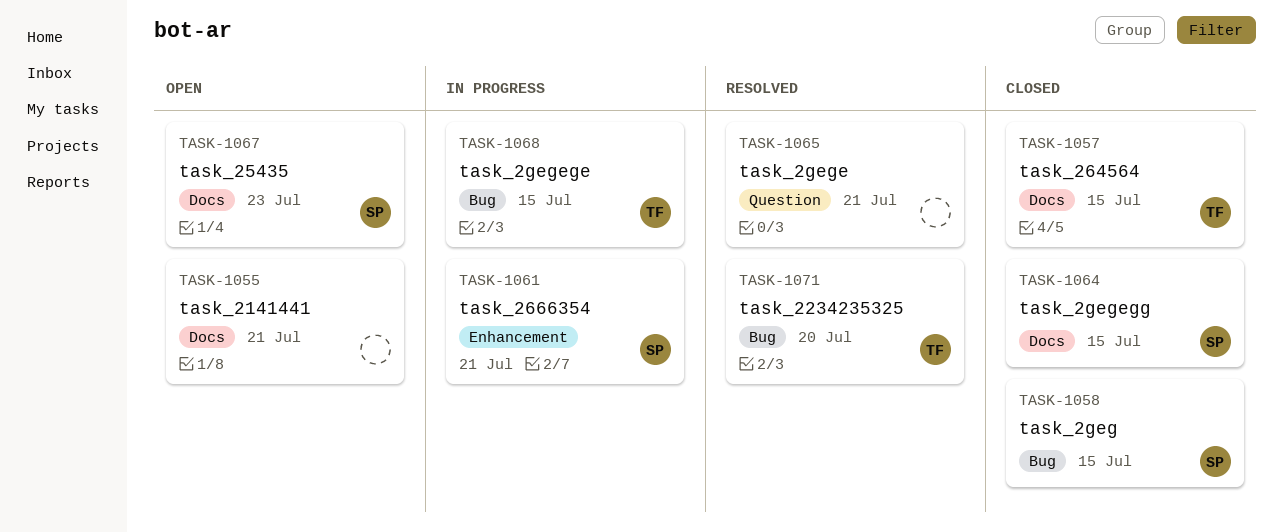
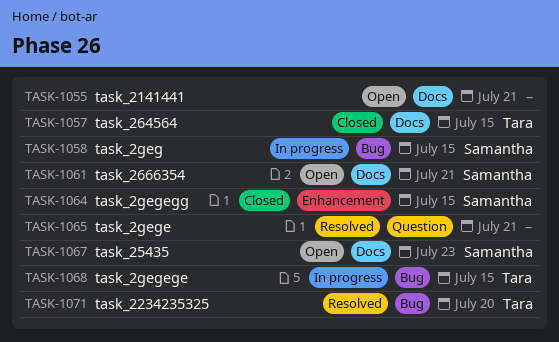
TASK-1058, status: Closed -> In progress
TASK-1061, status: In progress -> Open
TASK-1061, label: Enhancement -> Docs
TASK-1064, label: Docs -> Enhancement

